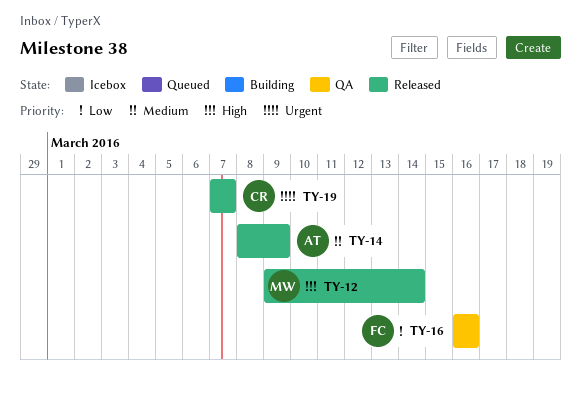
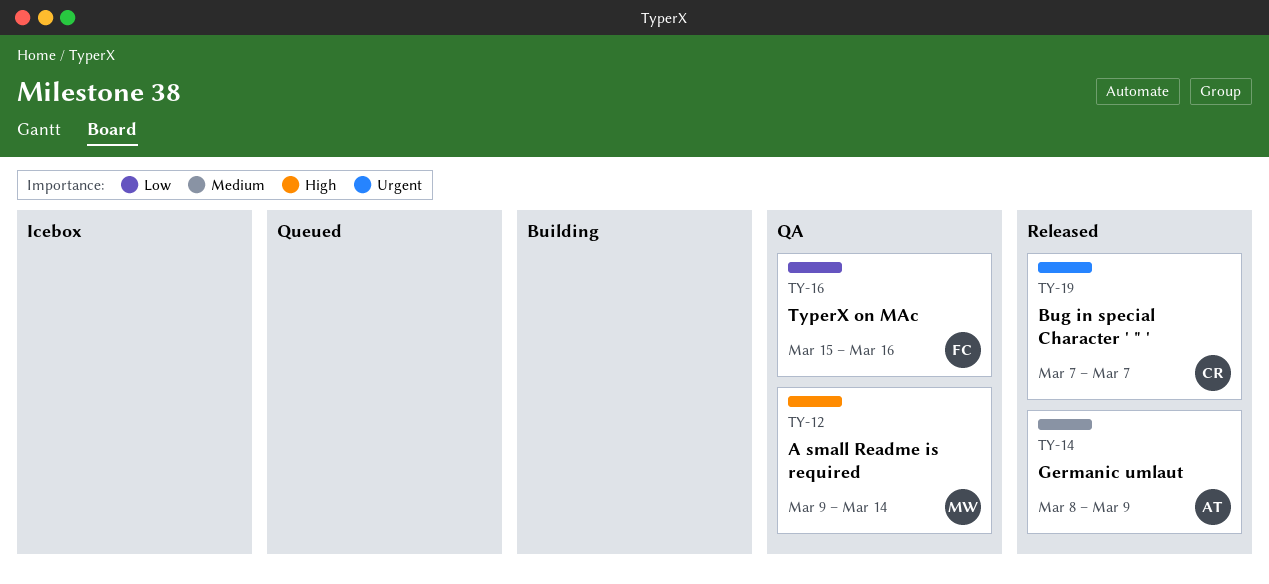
TY-12, status: Released -> QA
TY-16, start: Mar 16 -> Mar 15

